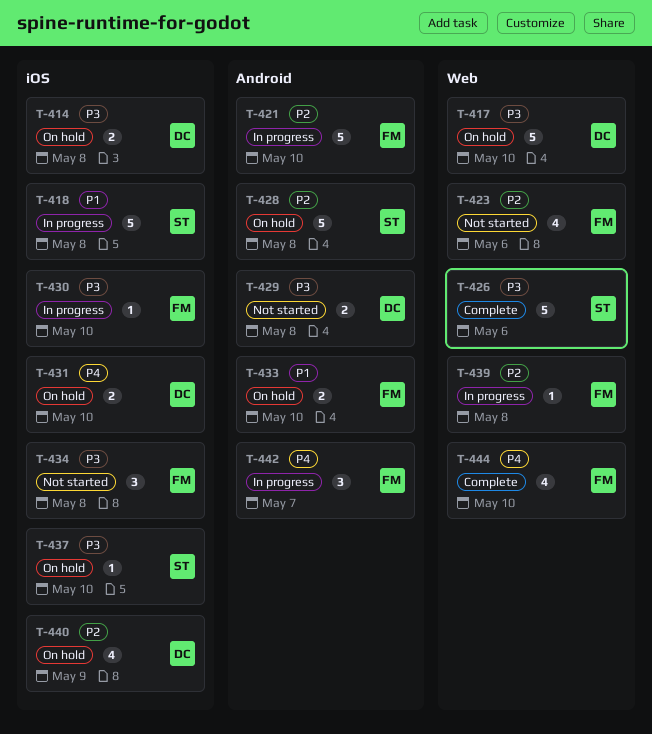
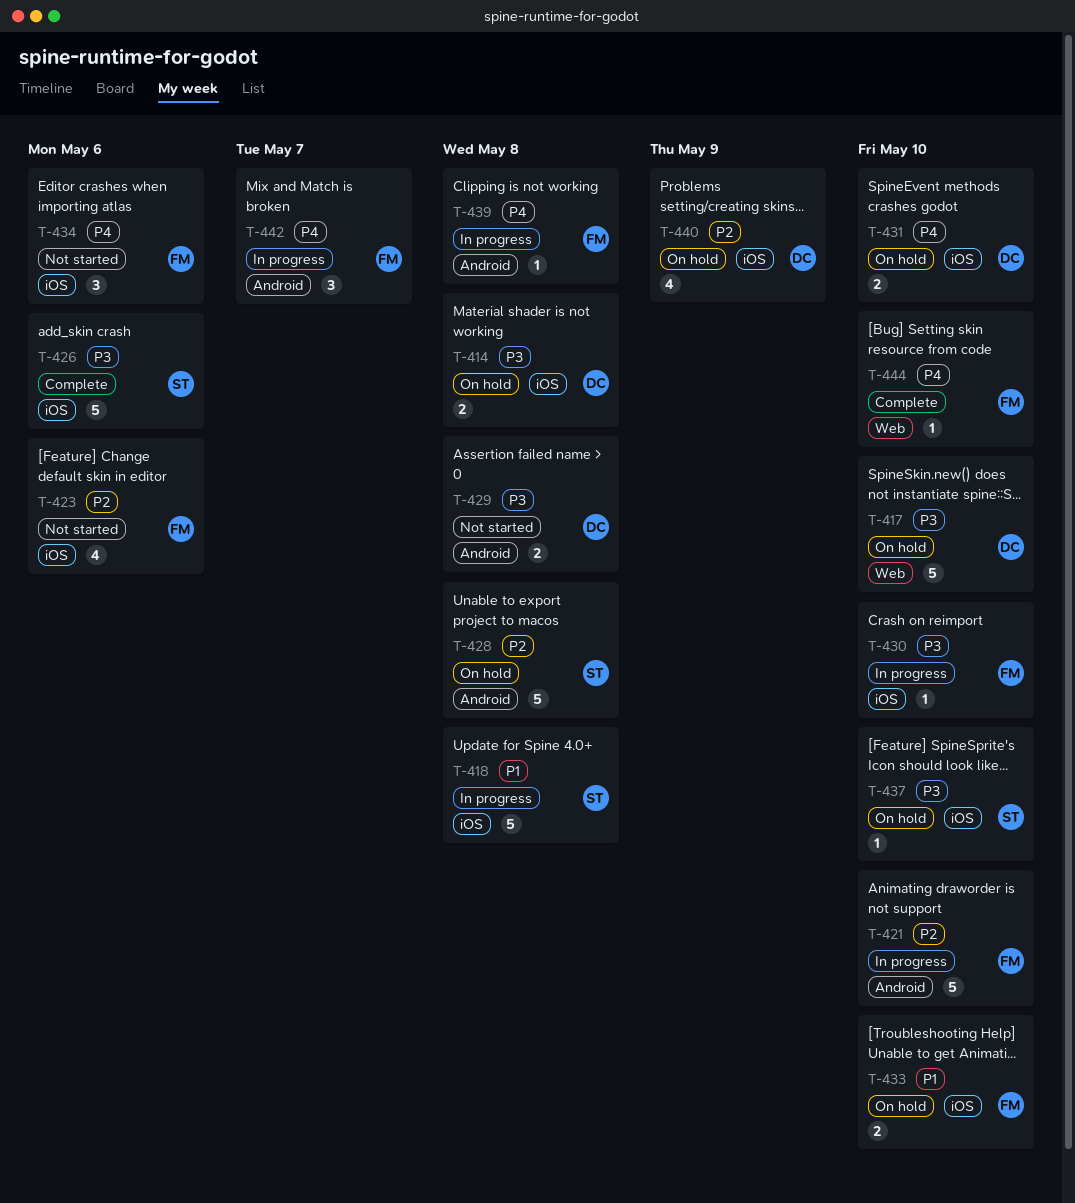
T-423, label: Web -> iOS
T-426, label: Web -> iOS
T-433, label: Android -> iOS
T-434, priority: P3 -> P4
T-434, due: May 8 -> May 6
T-439, priority: P2 -> P4
T-439, label: Web -> Android
T-444, estimate: 4 -> 1

